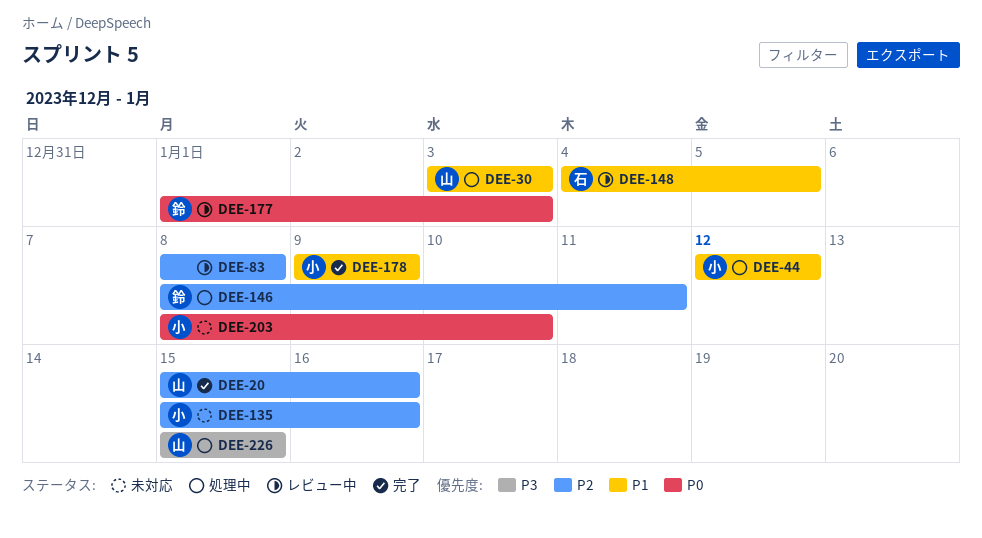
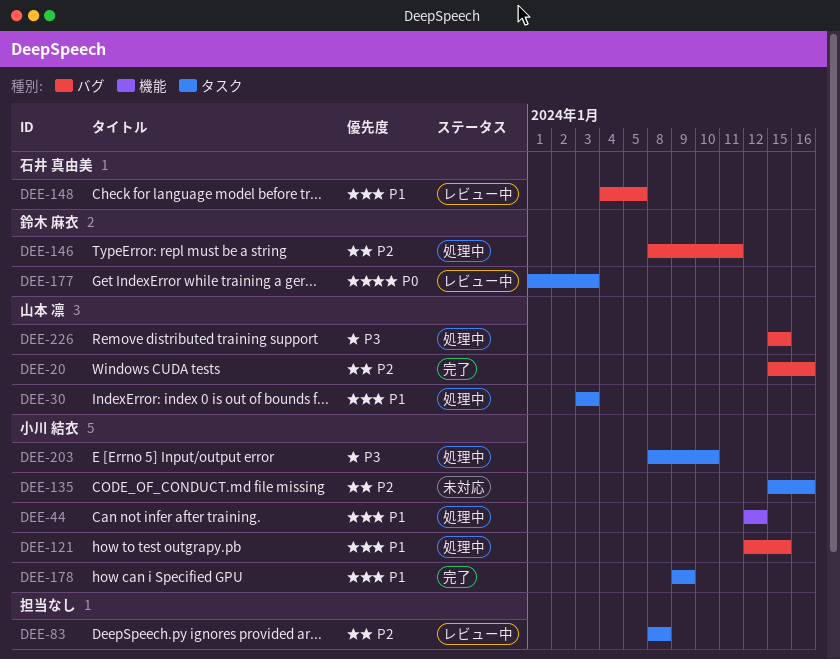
DEE-121: none -> present
DEE-203, status: 未対応 -> 処理中
DEE-203, priority: P0 -> P3

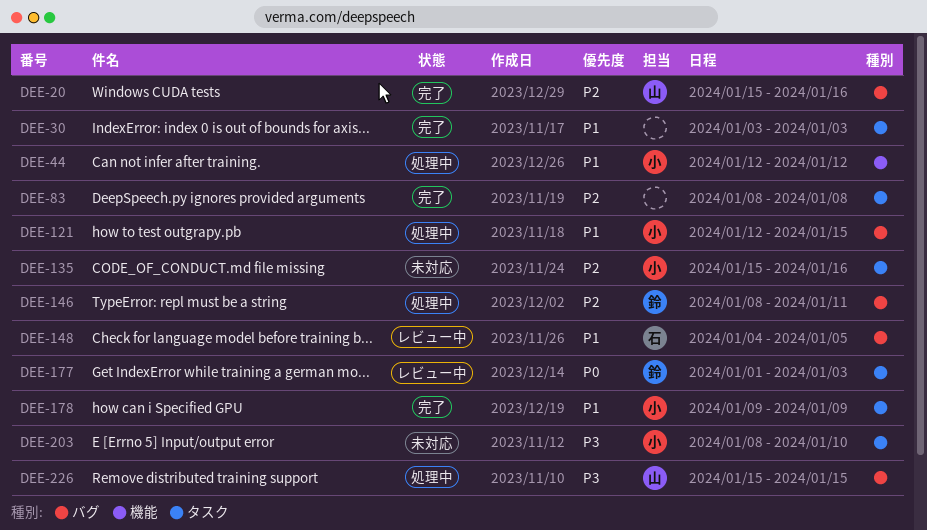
DEE-30, status: 処理中 -> 完了
DEE-30, owner: 山本 凛 -> none
DEE-83, status: レビュー中 -> 完了
DEE-203, status: 処理中 -> 未対応

